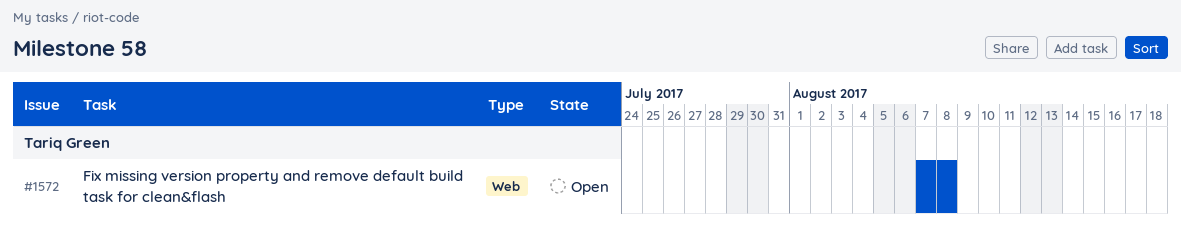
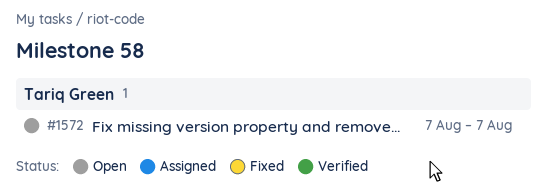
#1572, due: Aug 8 -> Aug 7

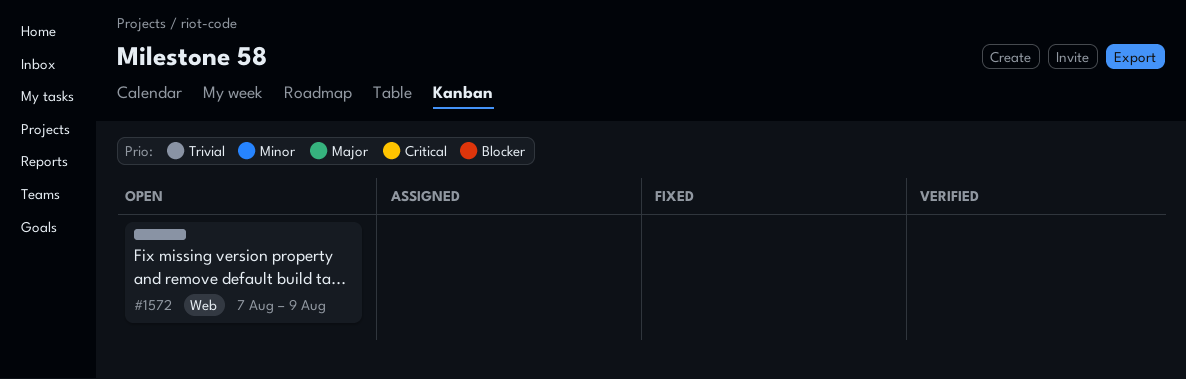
#1572, due: Aug 7 -> Aug 9

